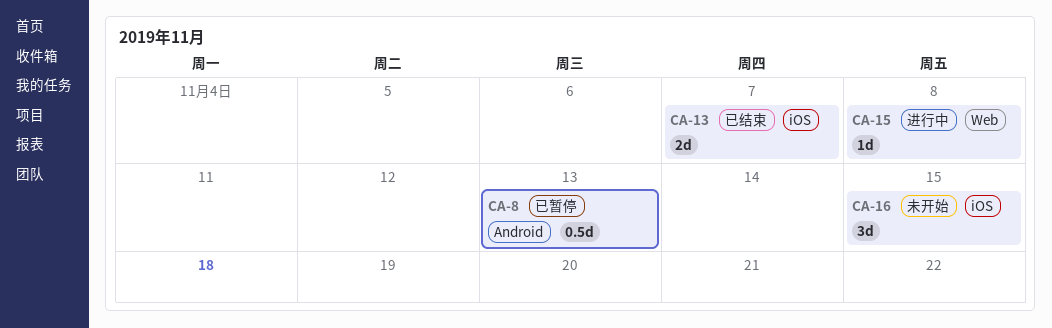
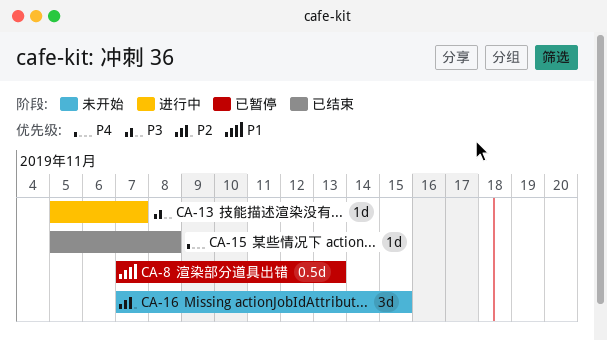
CA-13, status: 已结束 -> 进行中
CA-13, estimate: 2d -> 1d
CA-15, status: 进行中 -> 已结束

